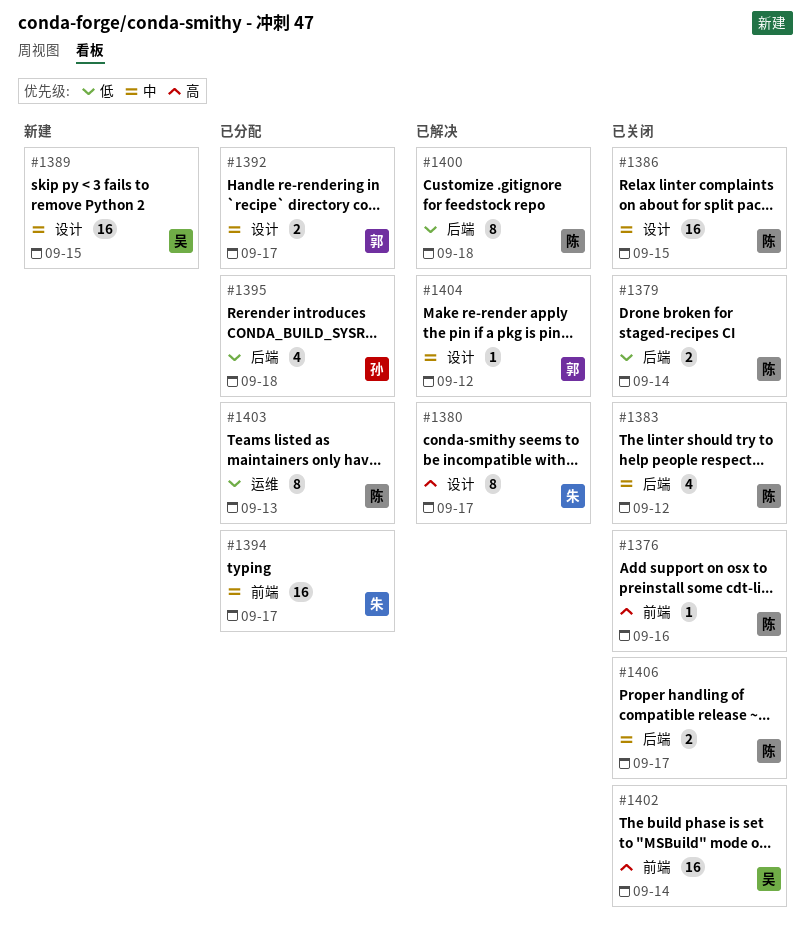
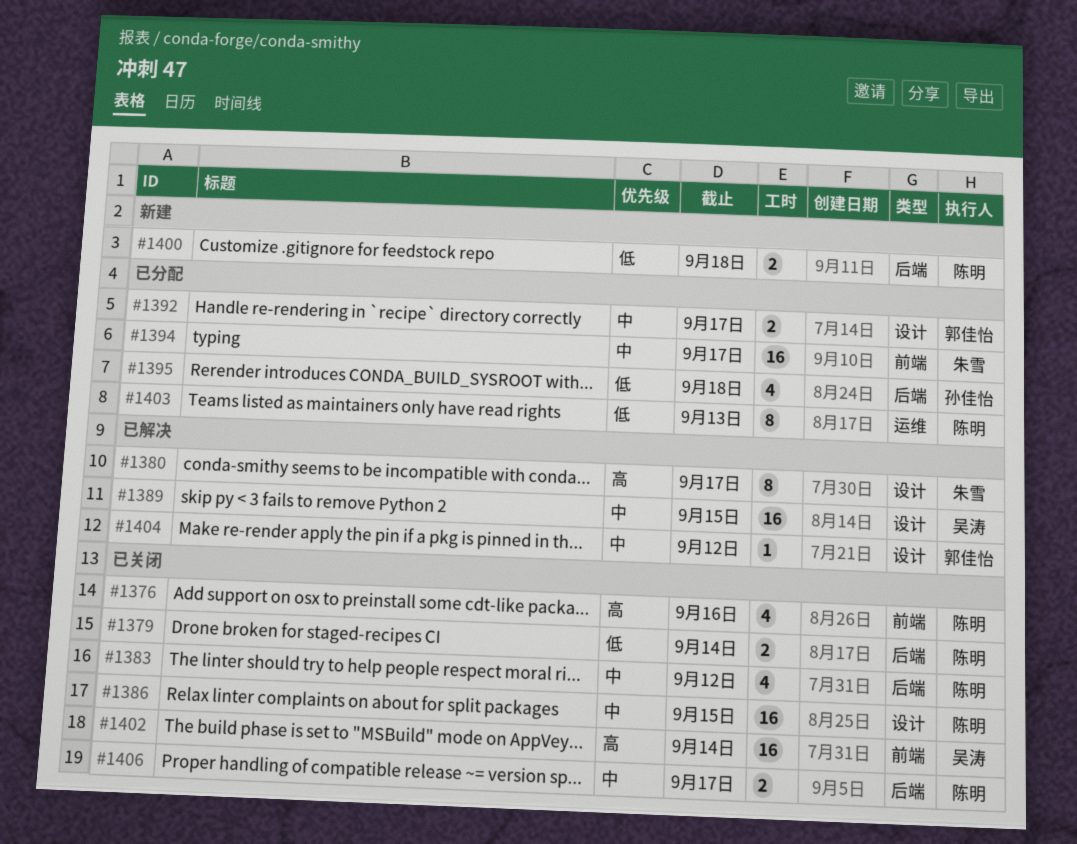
#1376, estimate: 1 -> 4
#1389, status: 新建 -> 已解决
#1400, status: 已解决 -> 新建
#1400, estimate: 8 -> 2

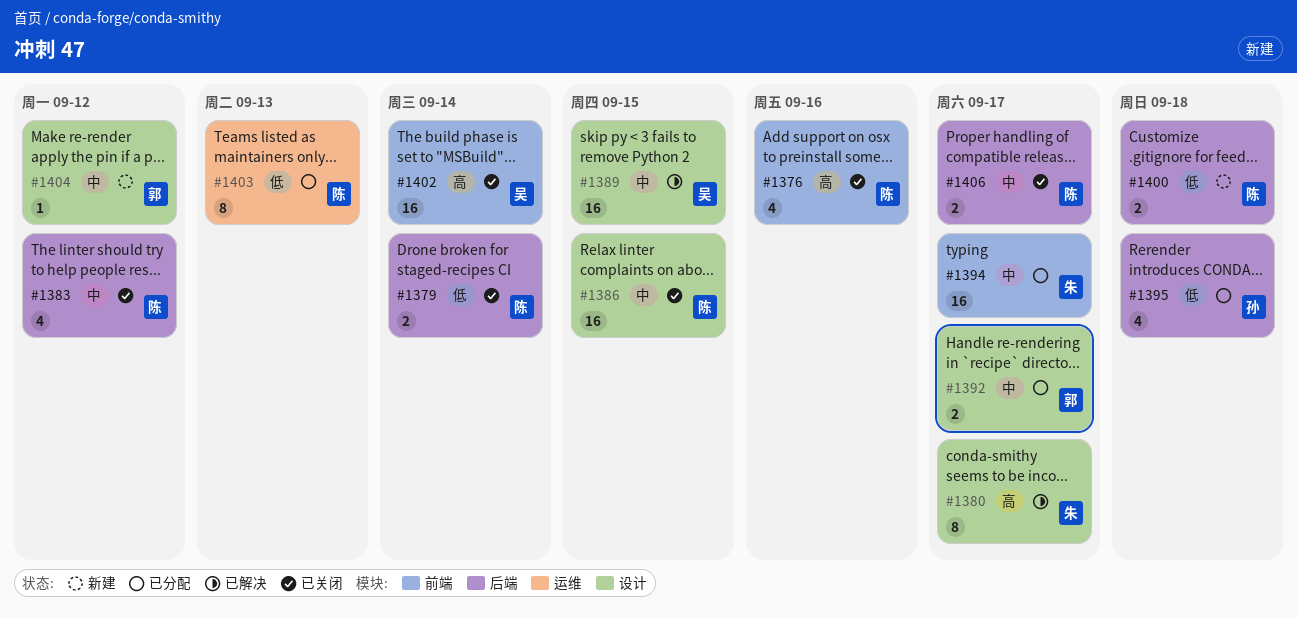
#1404, status: 已解决 -> 新建

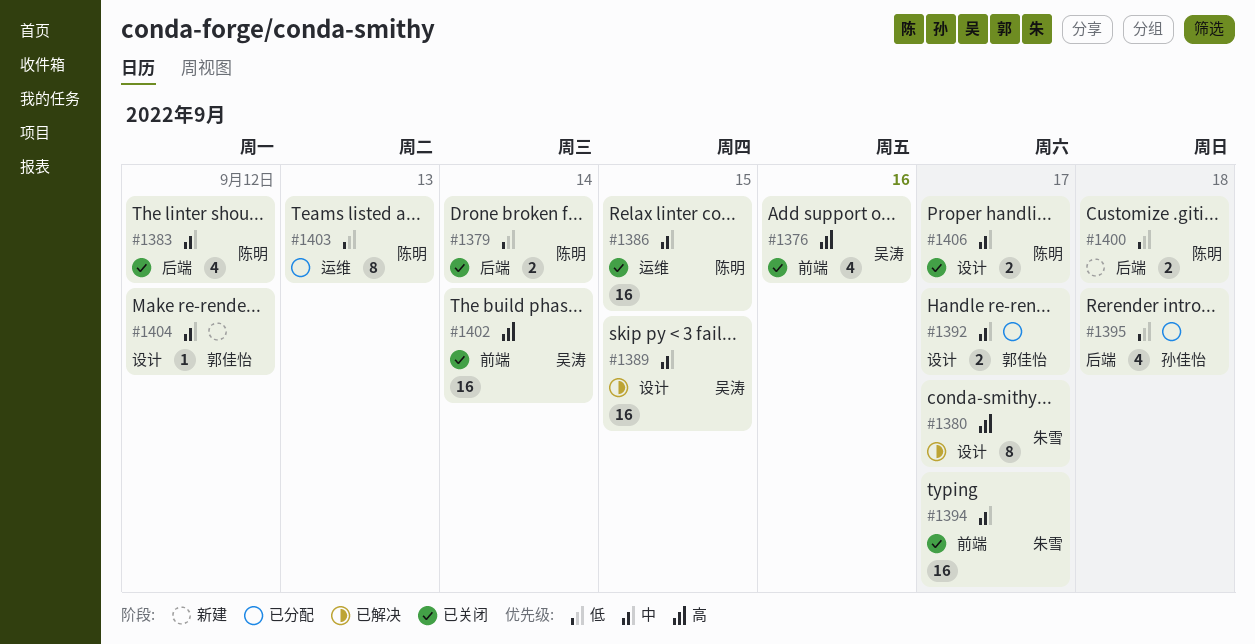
#1376, owner: 陈明 -> 吴涛
#1386, label: 设计 -> 运维
#1394, status: 已分配 -> 已关闭
#1406, label: 后端 -> 设计

